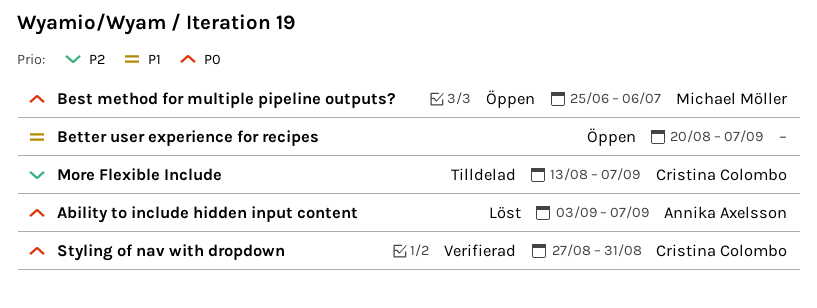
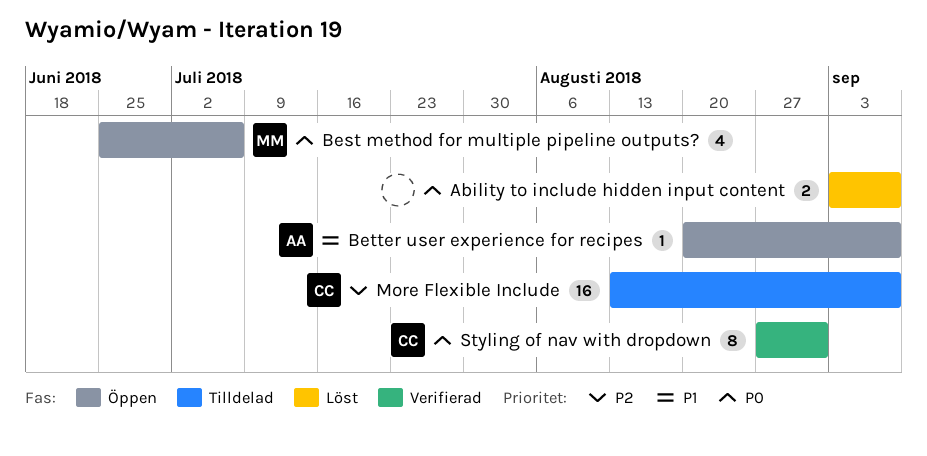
Ability to include hidden input content, owner: Annika Axelsson -> none
Better user experience for recipes, owner: none -> Annika Axelsson

